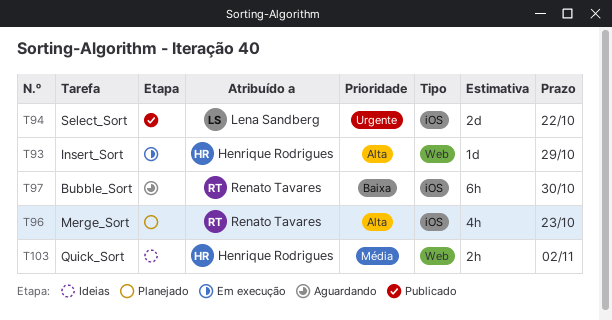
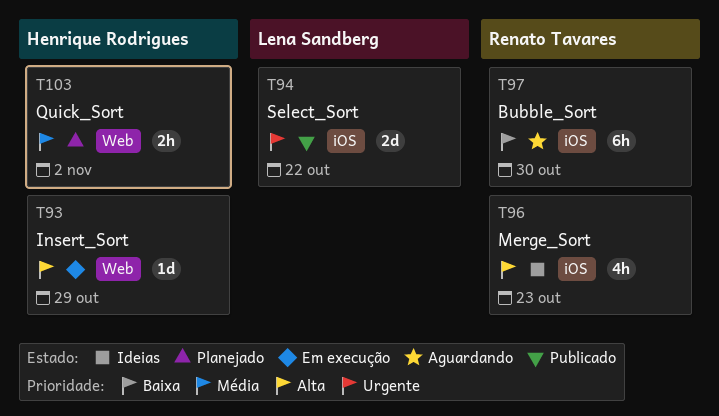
T96, status: Planejado -> Ideias
T103, status: Ideias -> Planejado

